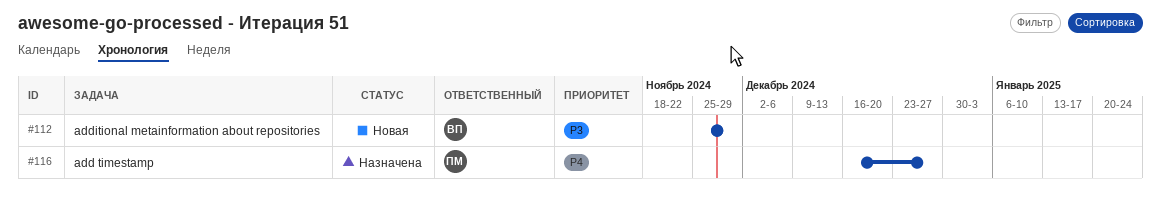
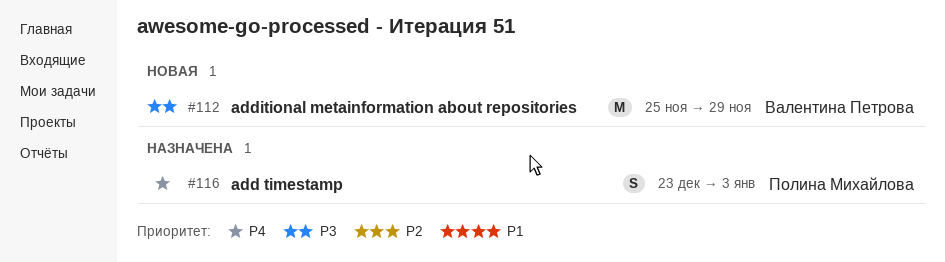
#116, start: Dec 16 -> Dec 23
#116, due: Dec 27 -> Jan 3

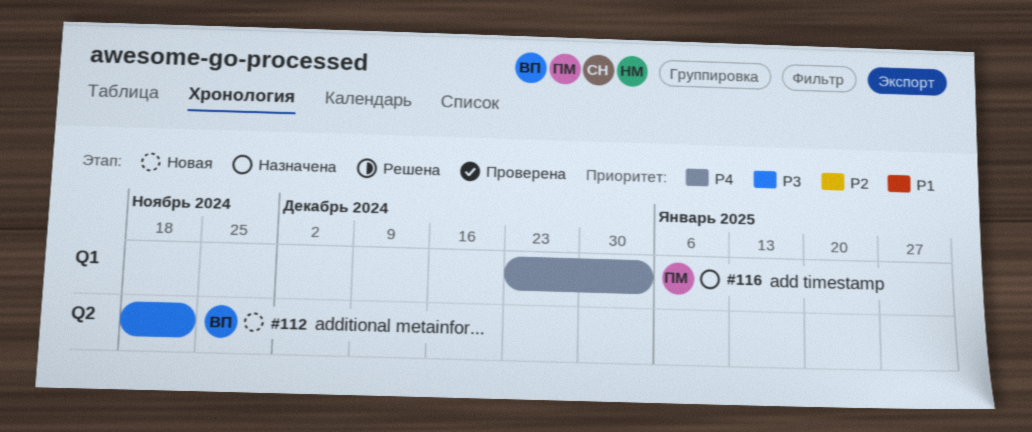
#112, start: Nov 25 -> Nov 18
#112, due: Nov 29 -> Nov 22

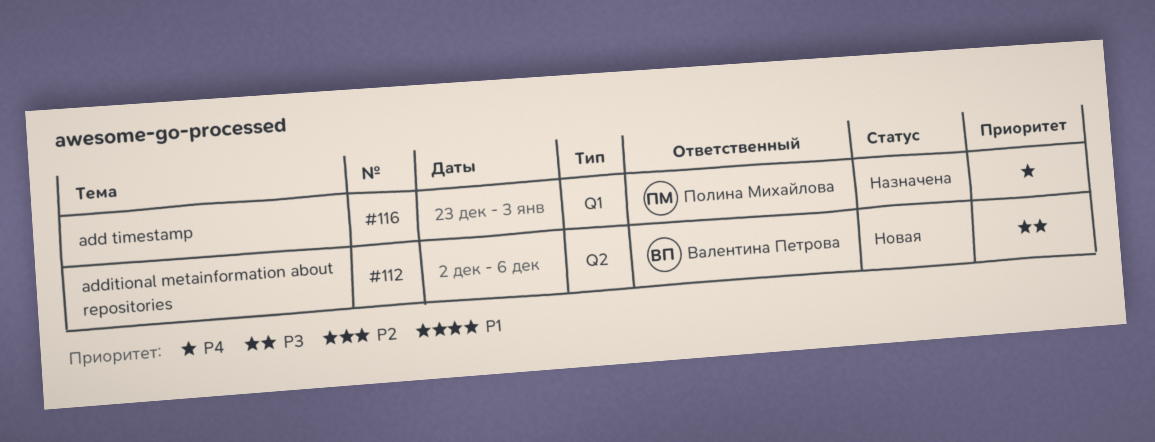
#112, start: Nov 18 -> Dec 2
#112, due: Nov 22 -> Dec 6

